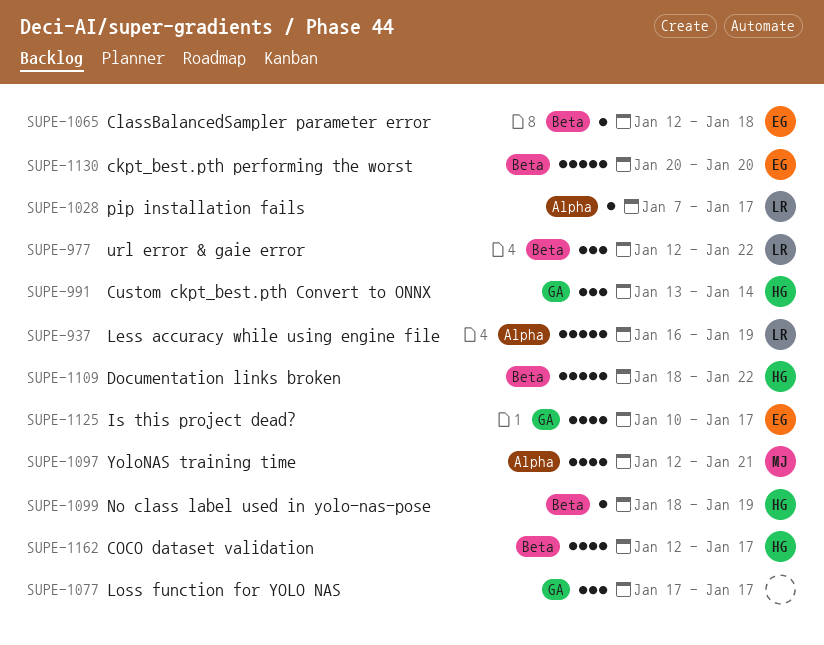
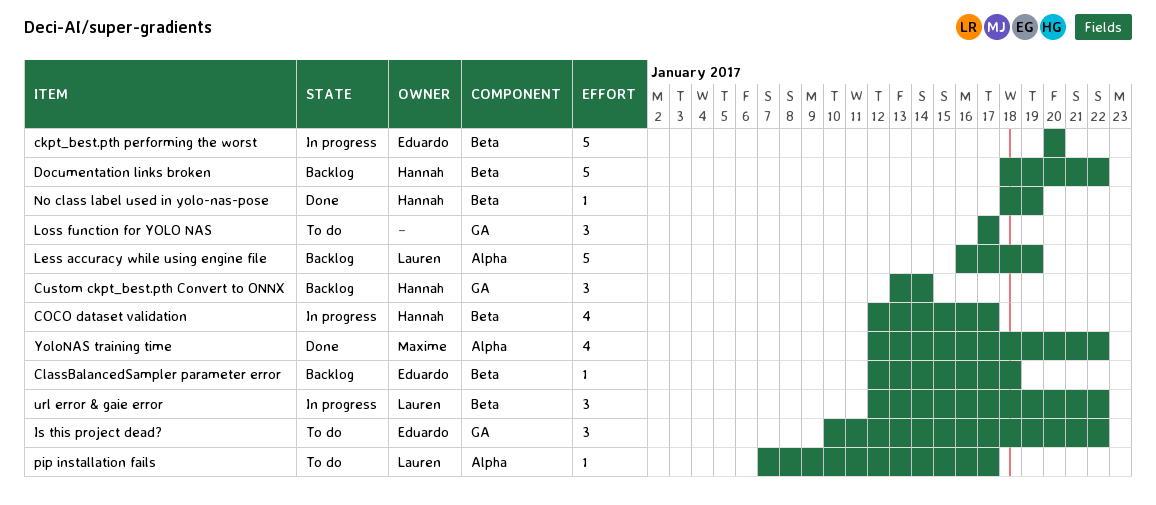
Is this project dead?, estimate: 4 -> 3
Is this project dead?, due: Jan 17 -> Jan 22
YoloNAS training time, due: Jan 21 -> Jan 22

